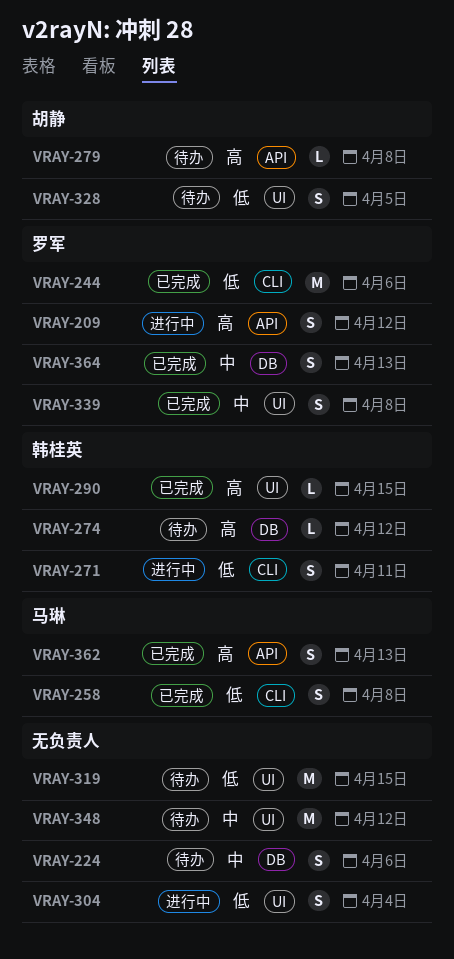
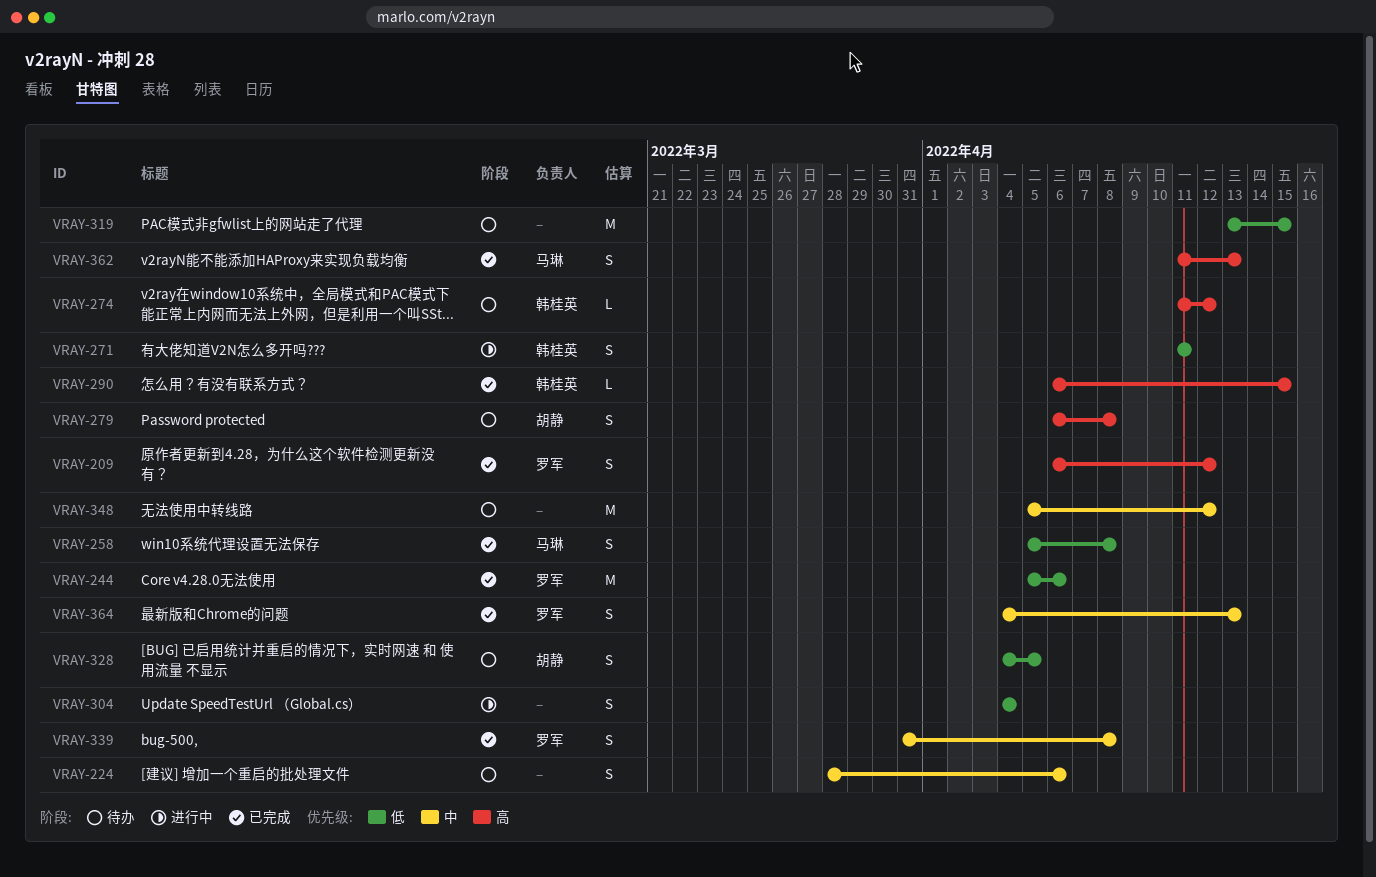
VRAY-209, status: 进行中 -> 已完成
VRAY-279, estimate: L -> S

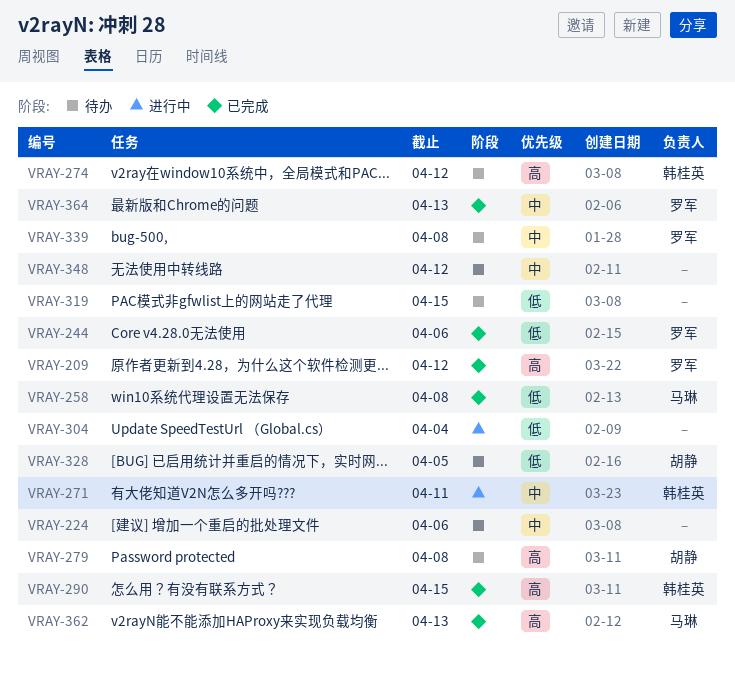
VRAY-271, priority: 低 -> 中
VRAY-339, status: 已完成 -> 待办

